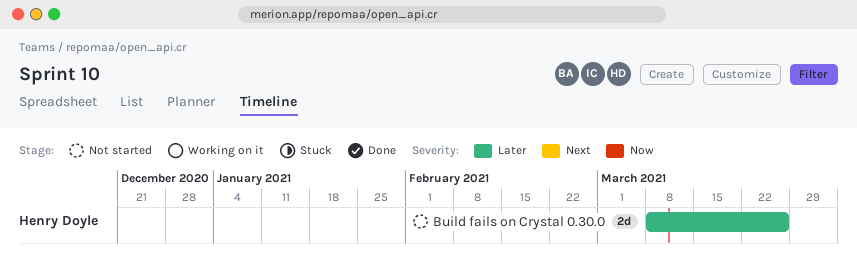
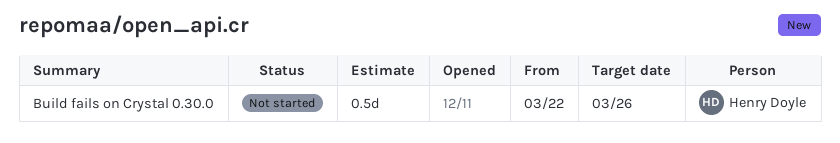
Build fails on Crystal 0.30.0, estimate: 2d -> 0.5d
Build fails on Crystal 0.30.0, start: Mar 8 -> Mar 22

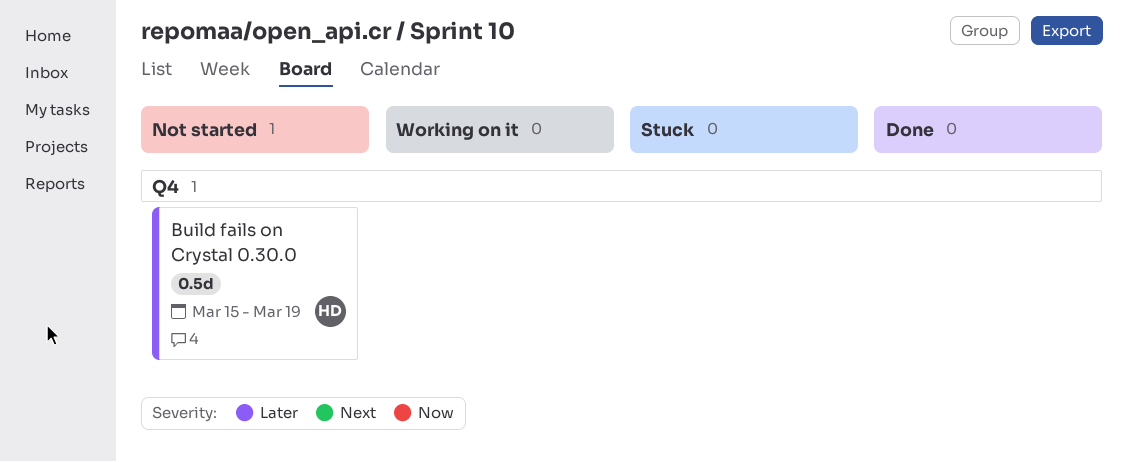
Build fails on Crystal 0.30.0, start: Mar 22 -> Mar 15
Build fails on Crystal 0.30.0, due: Mar 26 -> Mar 19

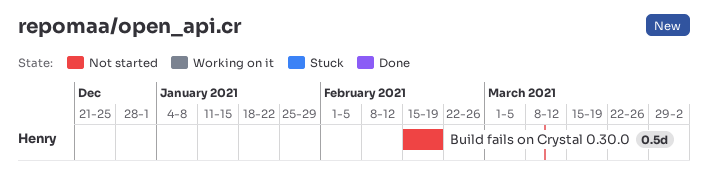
Build fails on Crystal 0.30.0, start: Mar 15 -> Feb 15
Build fails on Crystal 0.30.0, due: Mar 19 -> Feb 19

